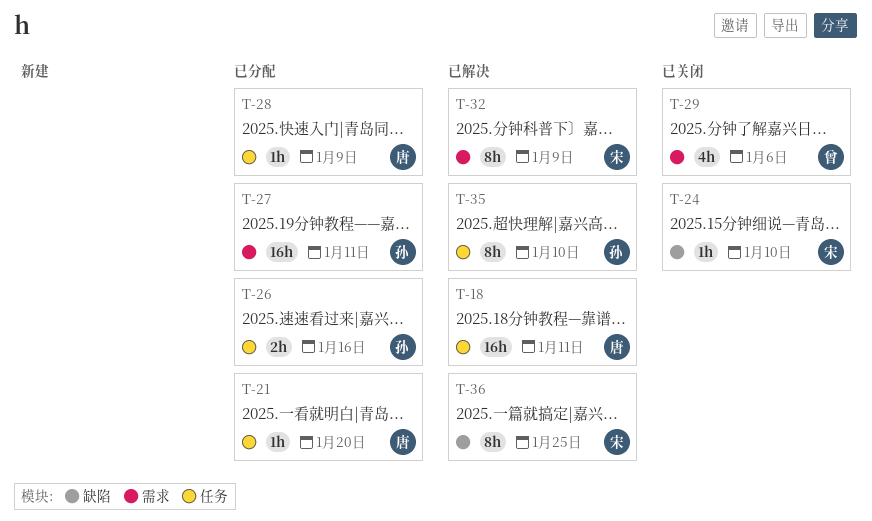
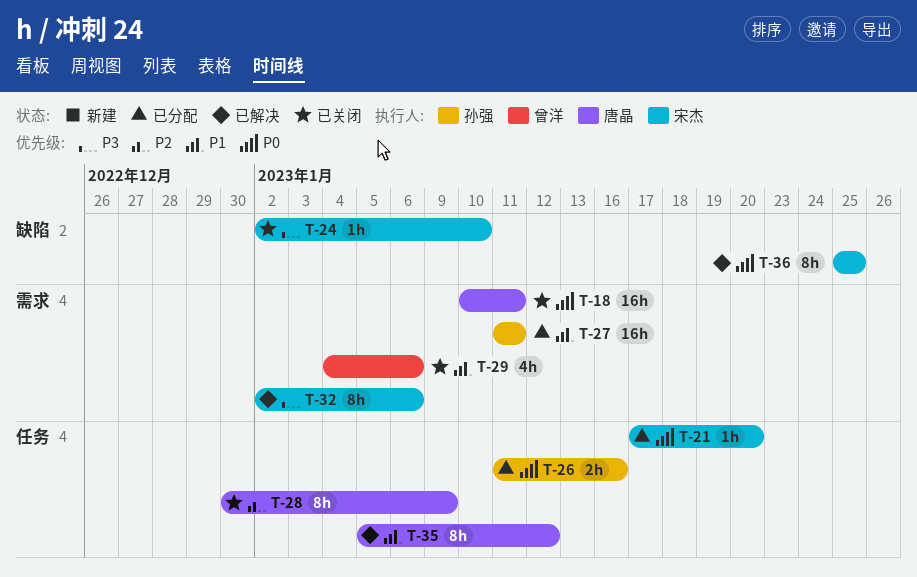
T-18, status: 已解决 -> 已关闭
T-18, label: 任务 -> 需求
T-21, owner: 唐晶 -> 宋杰
T-28, status: 已分配 -> 已关闭
T-28, estimate: 1h -> 8h
T-32, due: Jan 9 -> Jan 6
T-35, owner: 孙强 -> 唐晶
T-35, due: Jan 10 -> Jan 12

